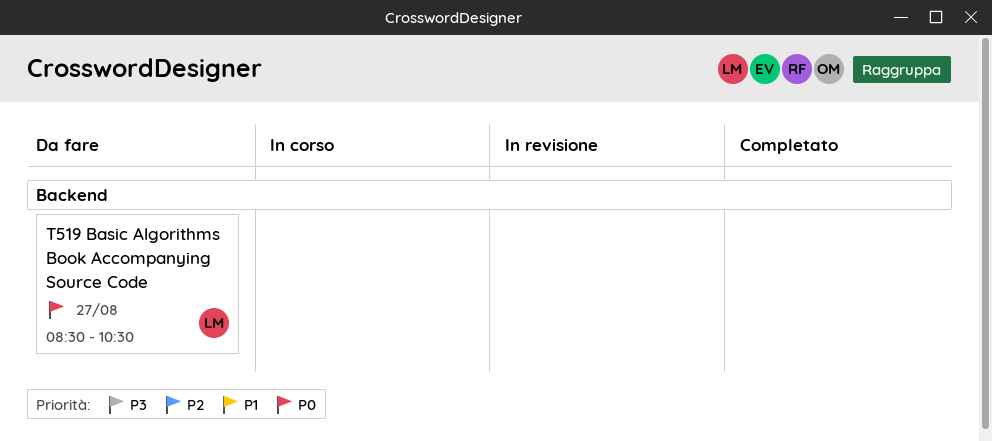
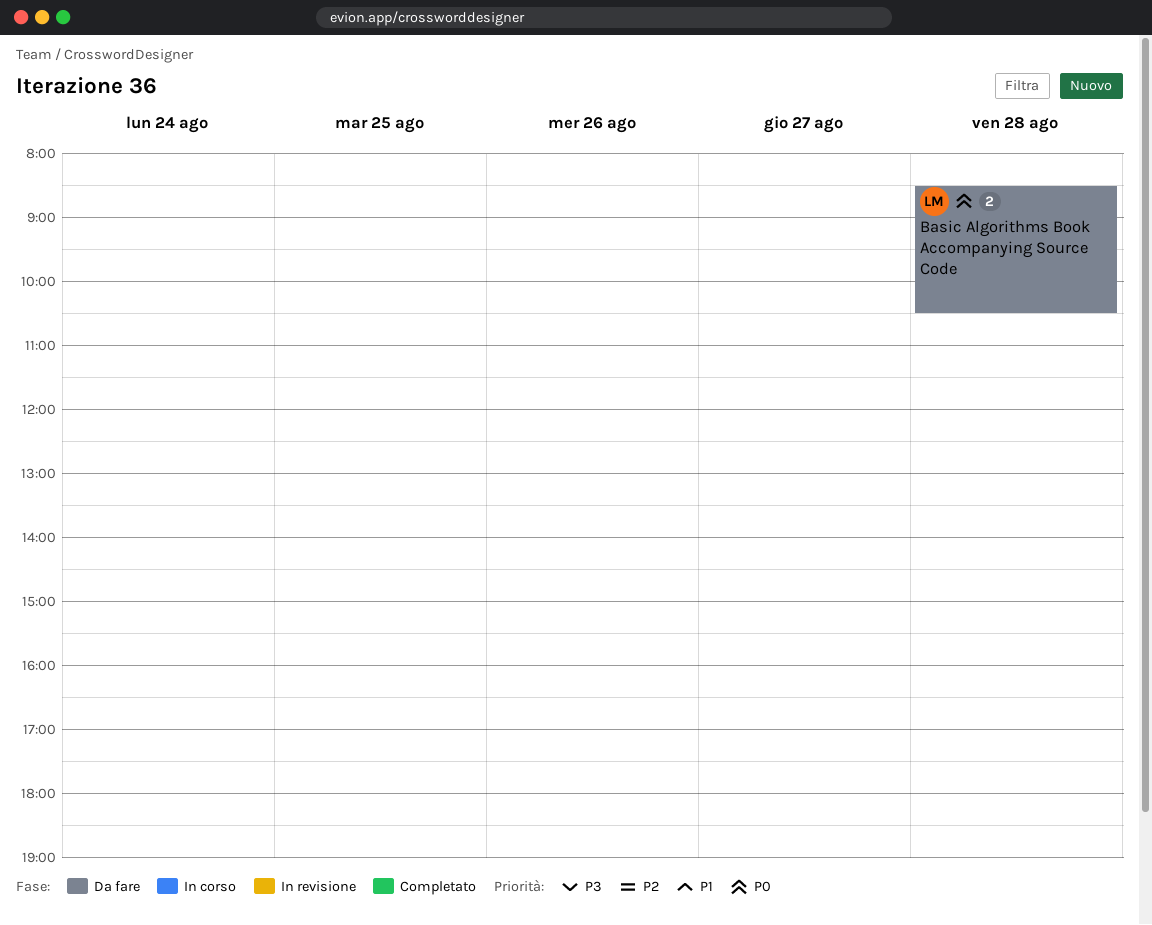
Basic Algorithms Book Accompanying Source Code, day: Aug 27 -> Aug 28

